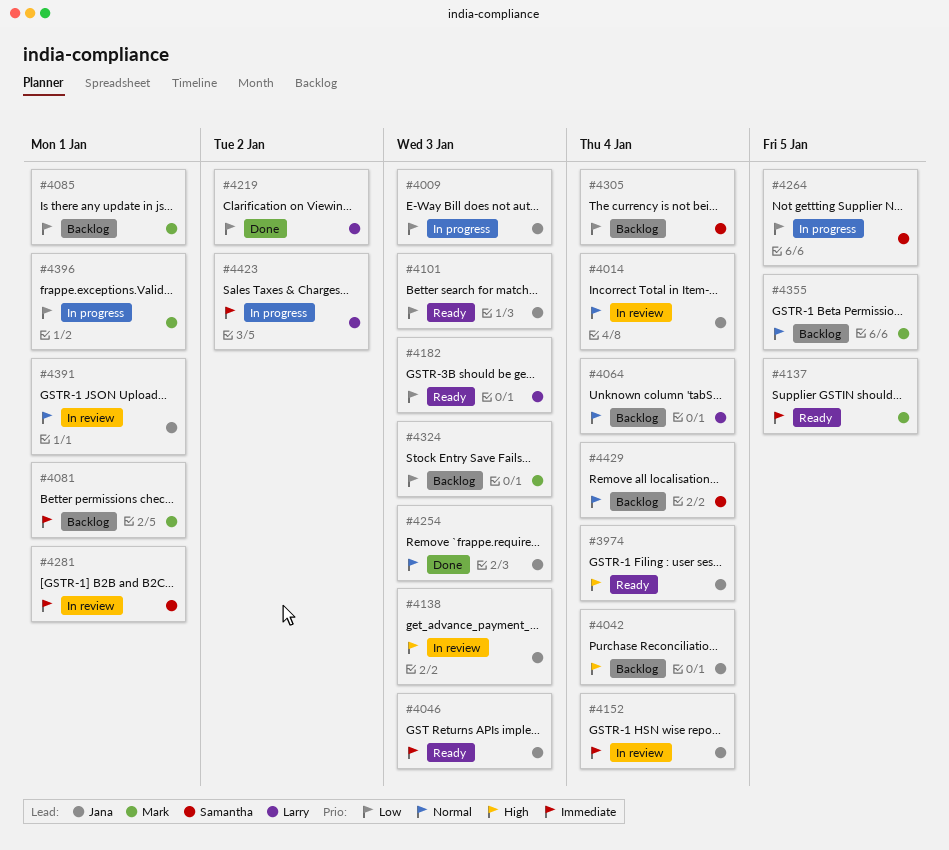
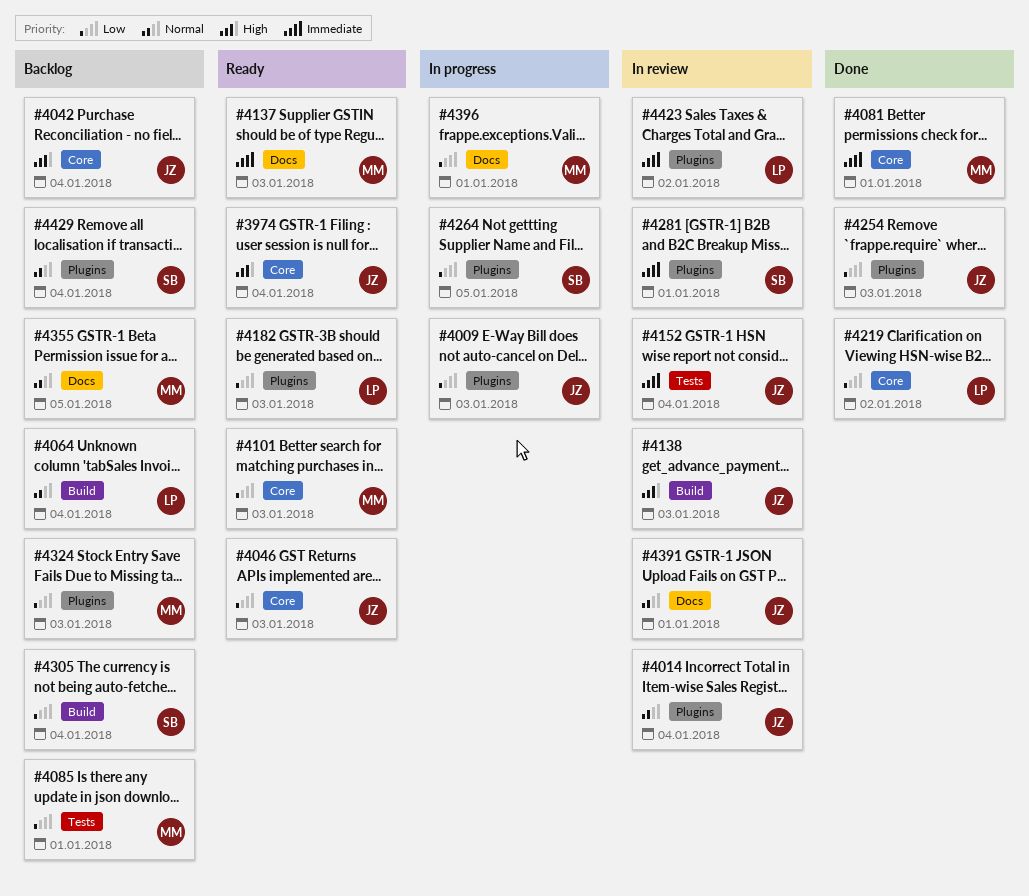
#4046, priority: Immediate -> Low
#4081, status: Backlog -> Done
#4101, owner: Jana -> Mark
#4137, due: Jan 5 -> Jan 3
#4254, priority: Normal -> Low
#4423, status: In progress -> In review

